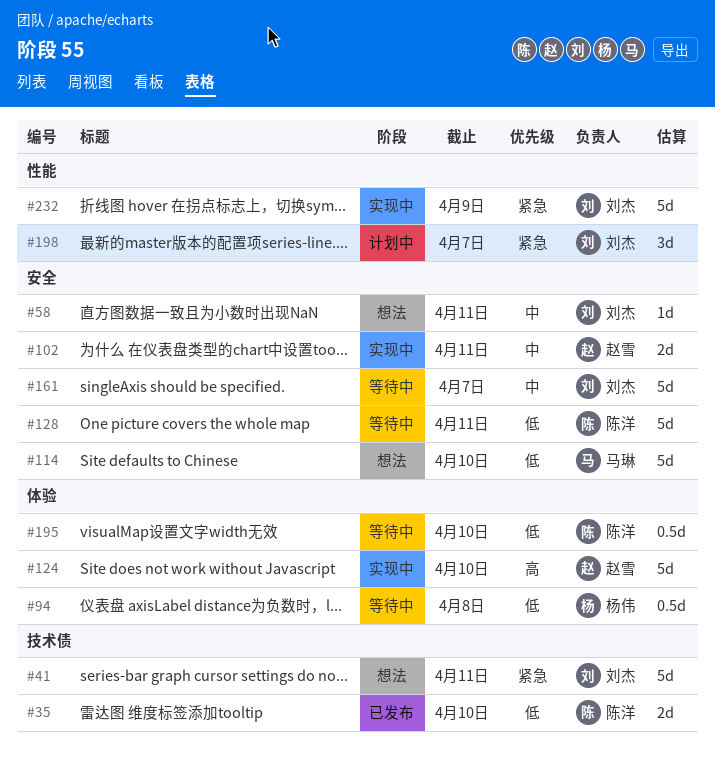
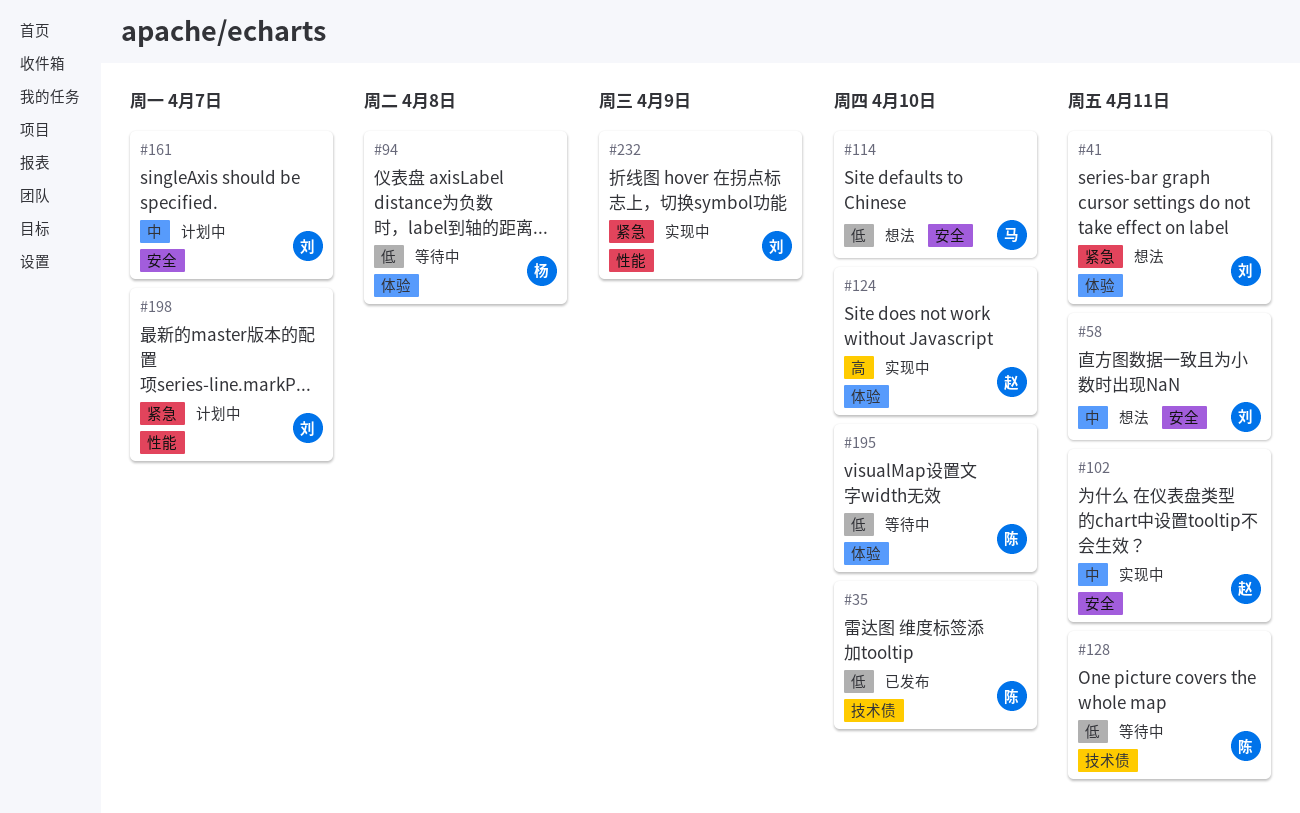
#41, label: 技术债 -> 体验
#128, label: 安全 -> 技术债
#161, status: 等待中 -> 计划中

